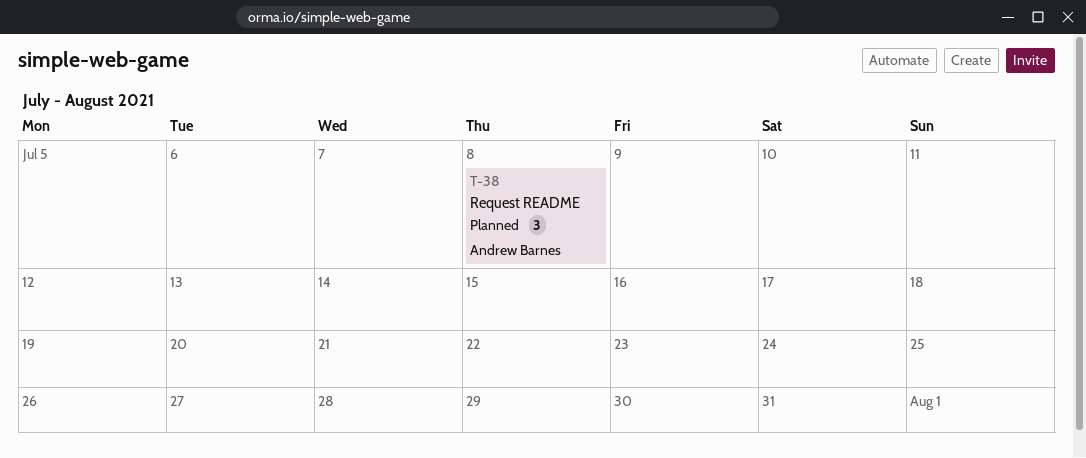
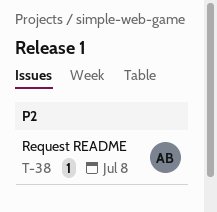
T-38, estimate: 3 -> 1

